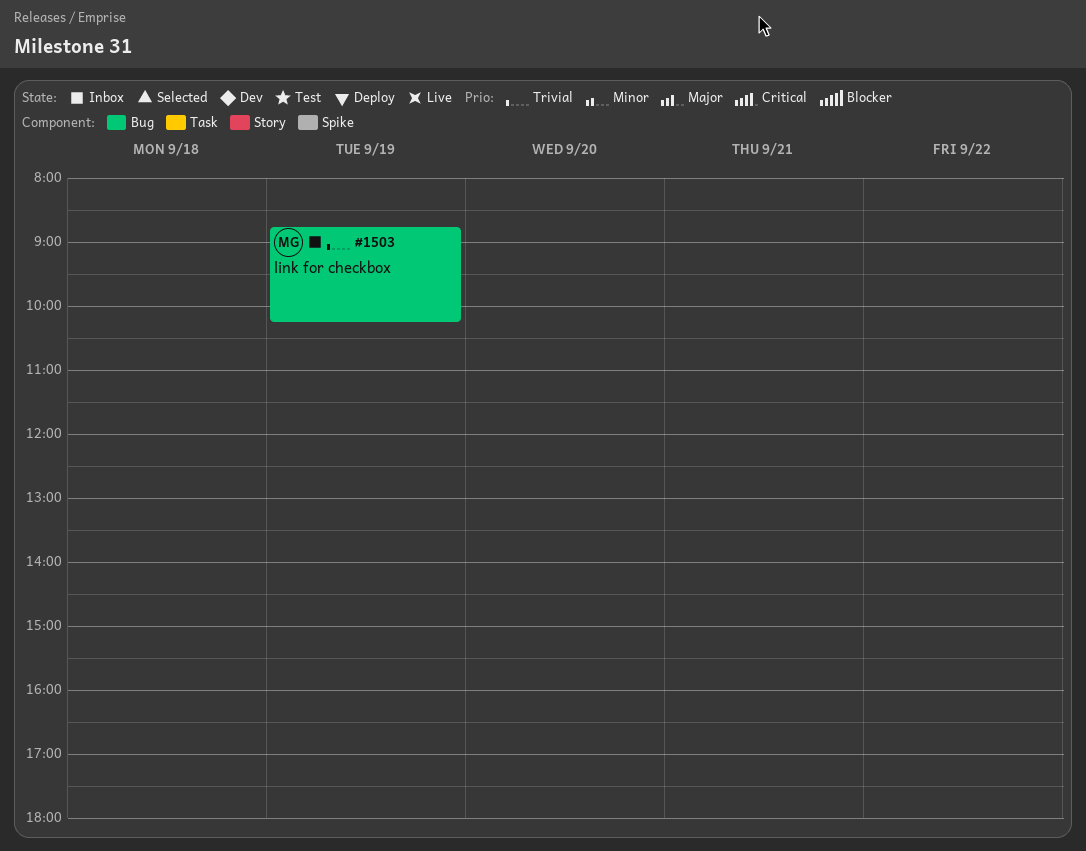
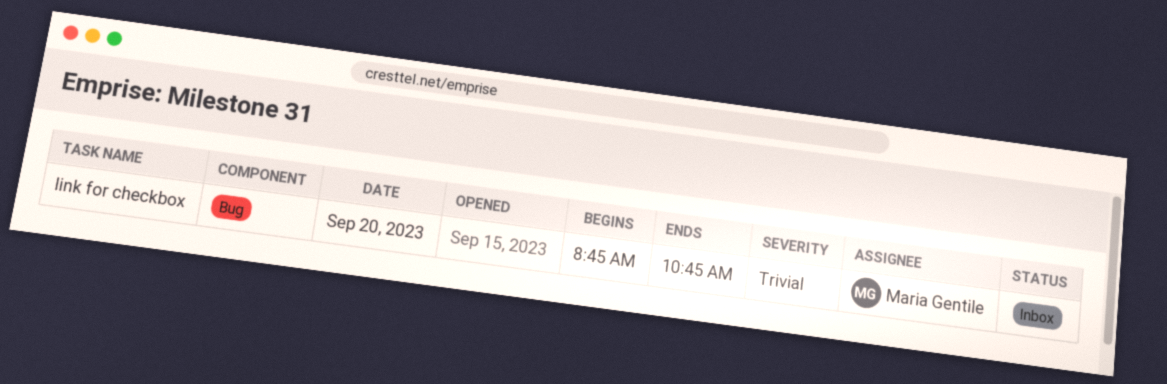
link for checkbox, day: Sep 19 -> Sep 20
link for checkbox, ends: 10:15 -> 10:45

